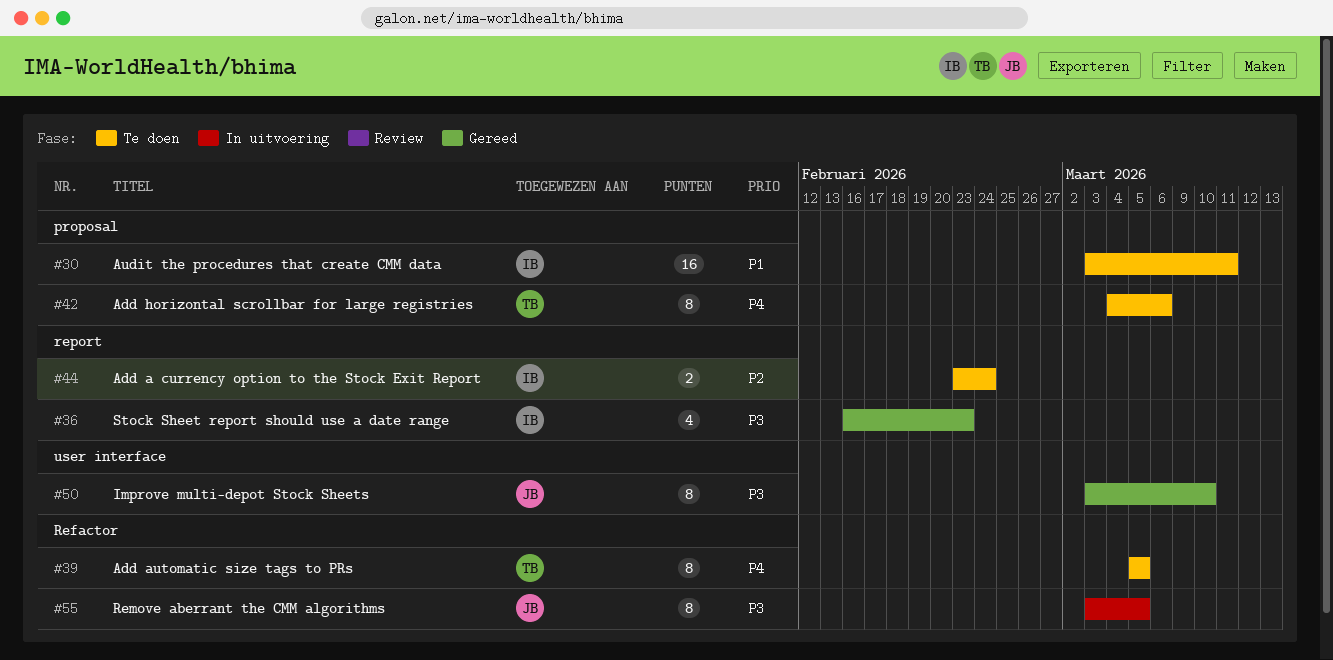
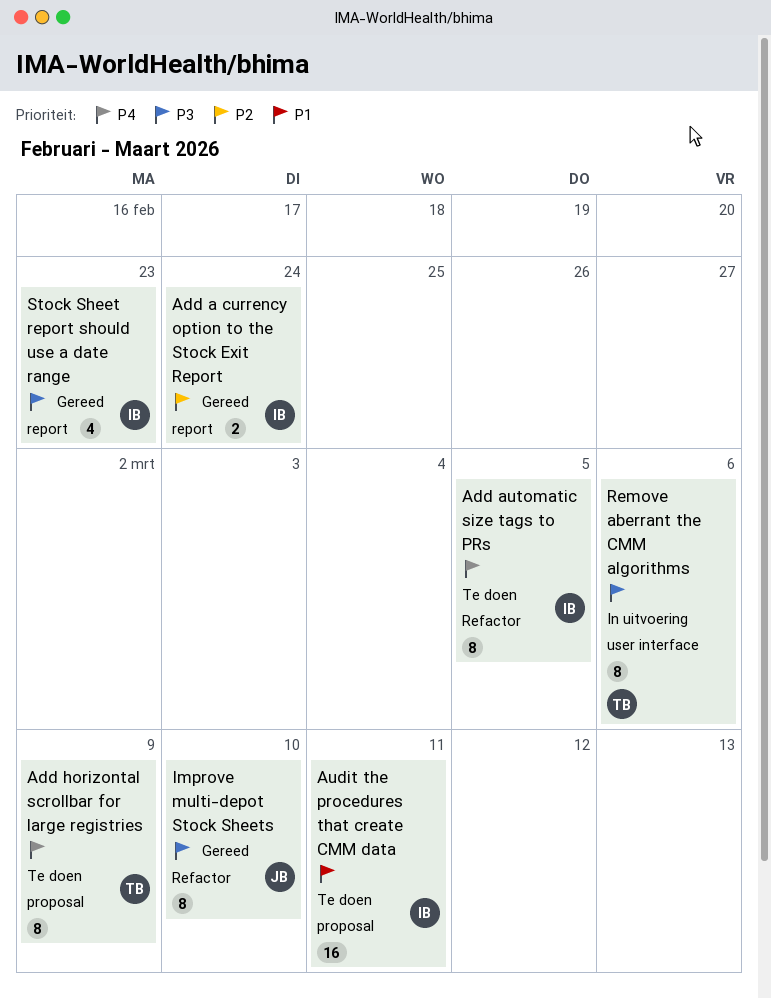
Add a currency option to the Stock Exit Report, status: Te doen -> Gereed
Add automatic size tags to PRs, owner: TB -> IB
Add horizontal scrollbar for large registries, due: Mar 6 -> Mar 9
Improve multi-depot Stock Sheets, label: user interface -> Refactor
Remove aberrant the CMM algorithms, owner: JB -> TB
Remove aberrant the CMM algorithms, label: Refactor -> user interface
Remove aberrant the CMM algorithms, due: Mar 5 -> Mar 6

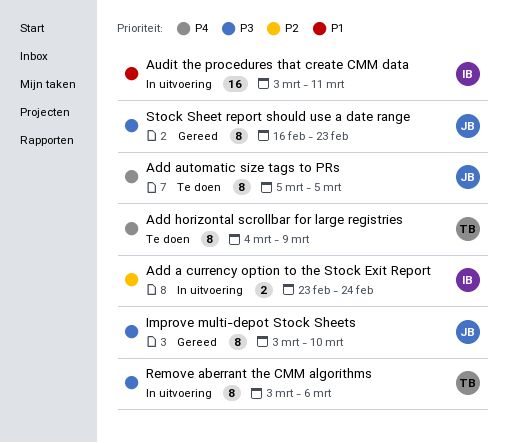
Add a currency option to the Stock Exit Report, status: Gereed -> In uitvoering
Add automatic size tags to PRs, owner: IB -> JB
Audit the procedures that create CMM data, status: Te doen -> In uitvoering
Stock Sheet report should use a date range, owner: IB -> JB
Stock Sheet report should use a date range, estimate: 4 -> 8

